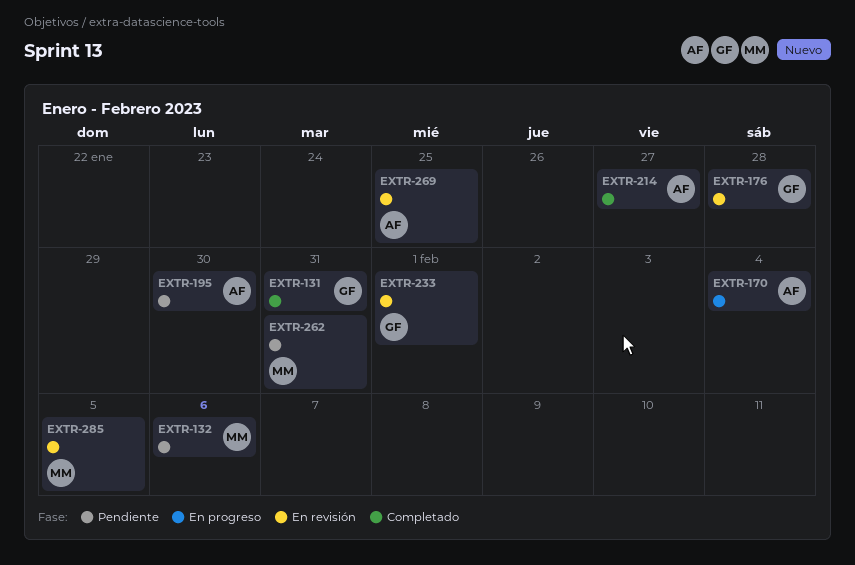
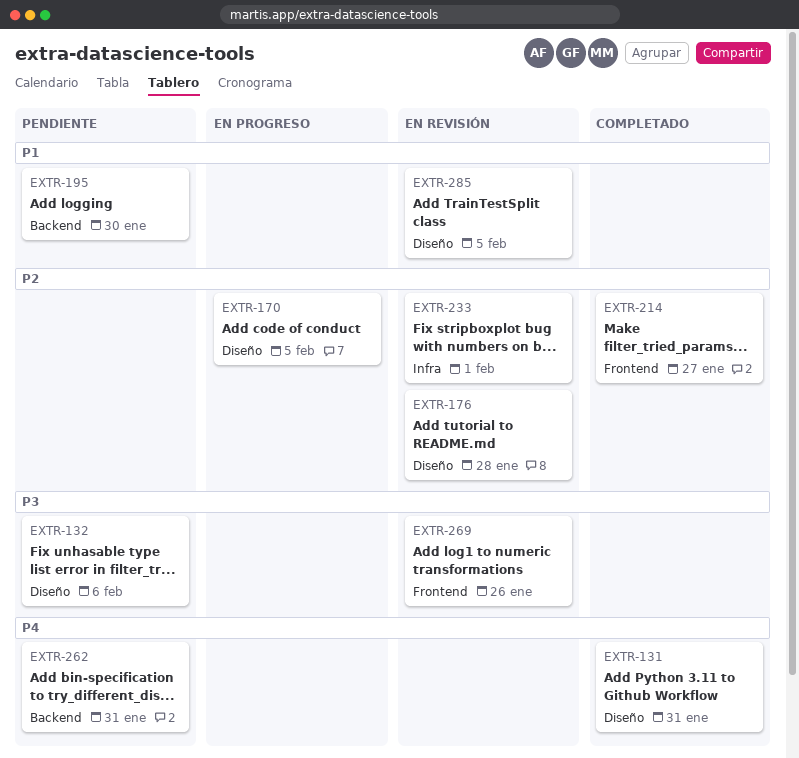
EXTR-170, due: Feb 4 -> Feb 5
EXTR-269, due: Jan 25 -> Jan 26

